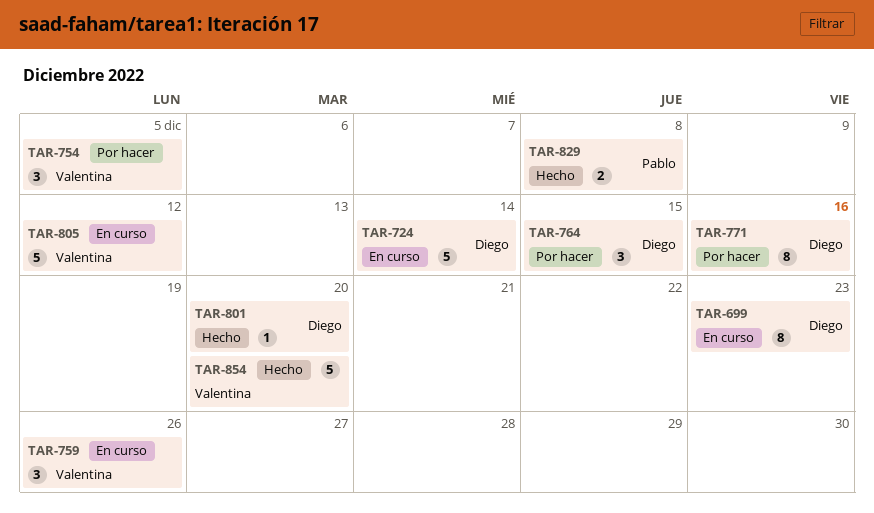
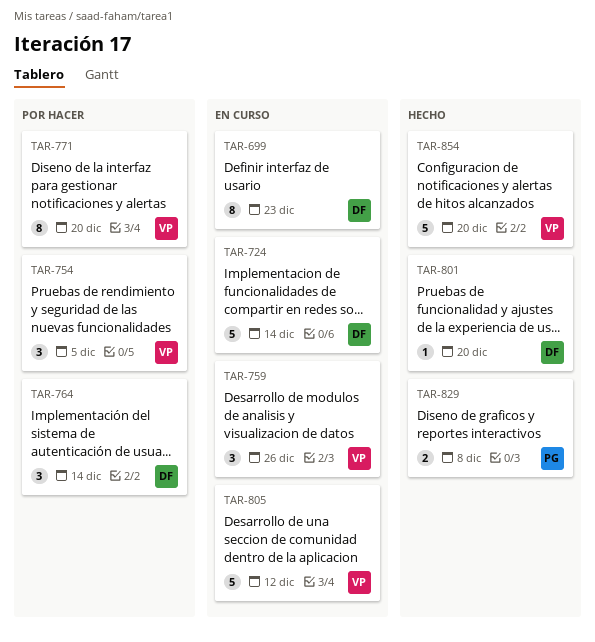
TAR-764, due: Dec 15 -> Dec 14
TAR-771, owner: Diego -> Valentina
TAR-771, due: Dec 16 -> Dec 20

